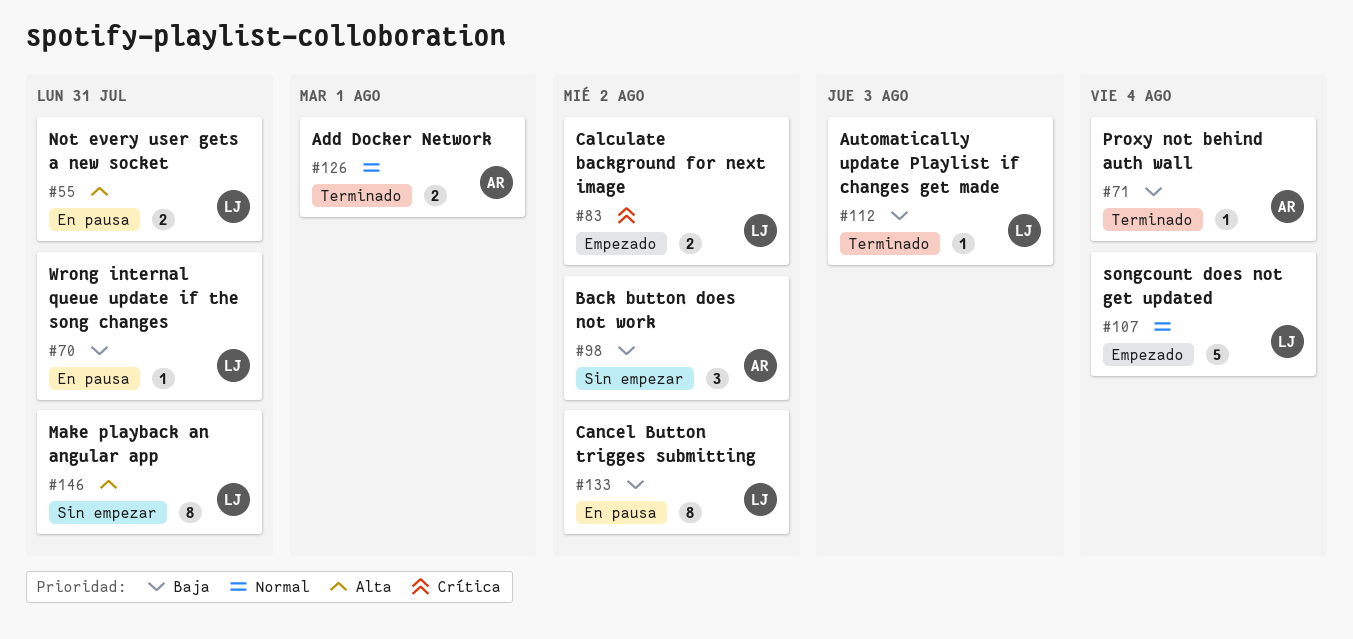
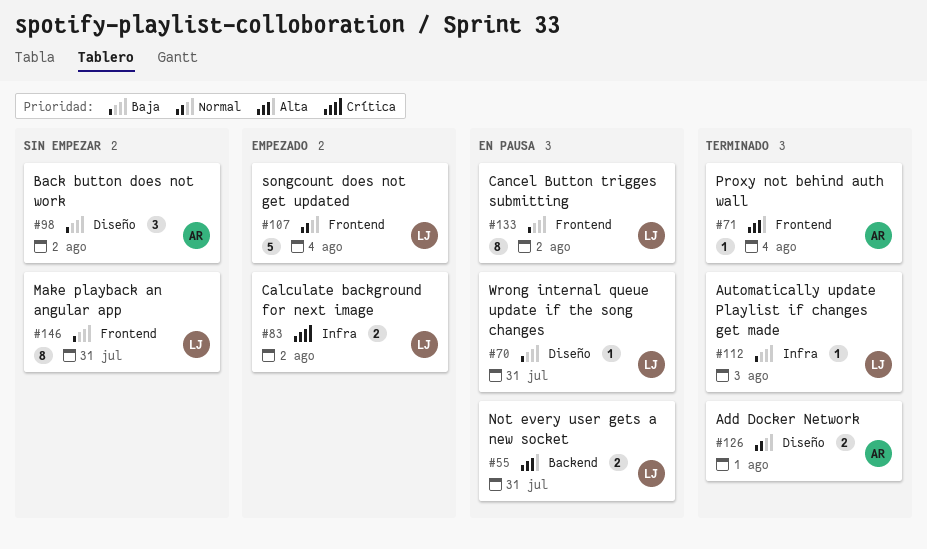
#71, priority: Baja -> Alta
#146, priority: Alta -> Baja

